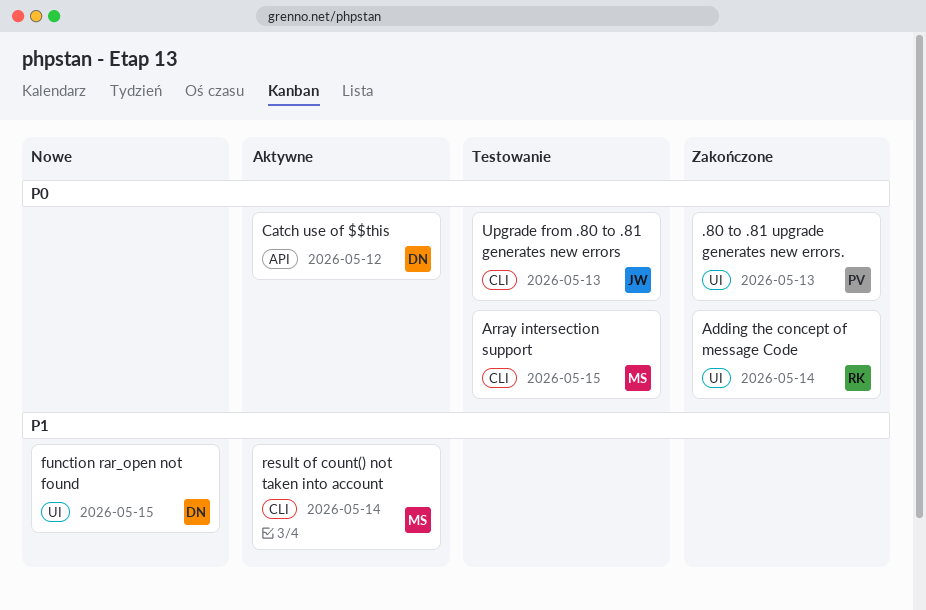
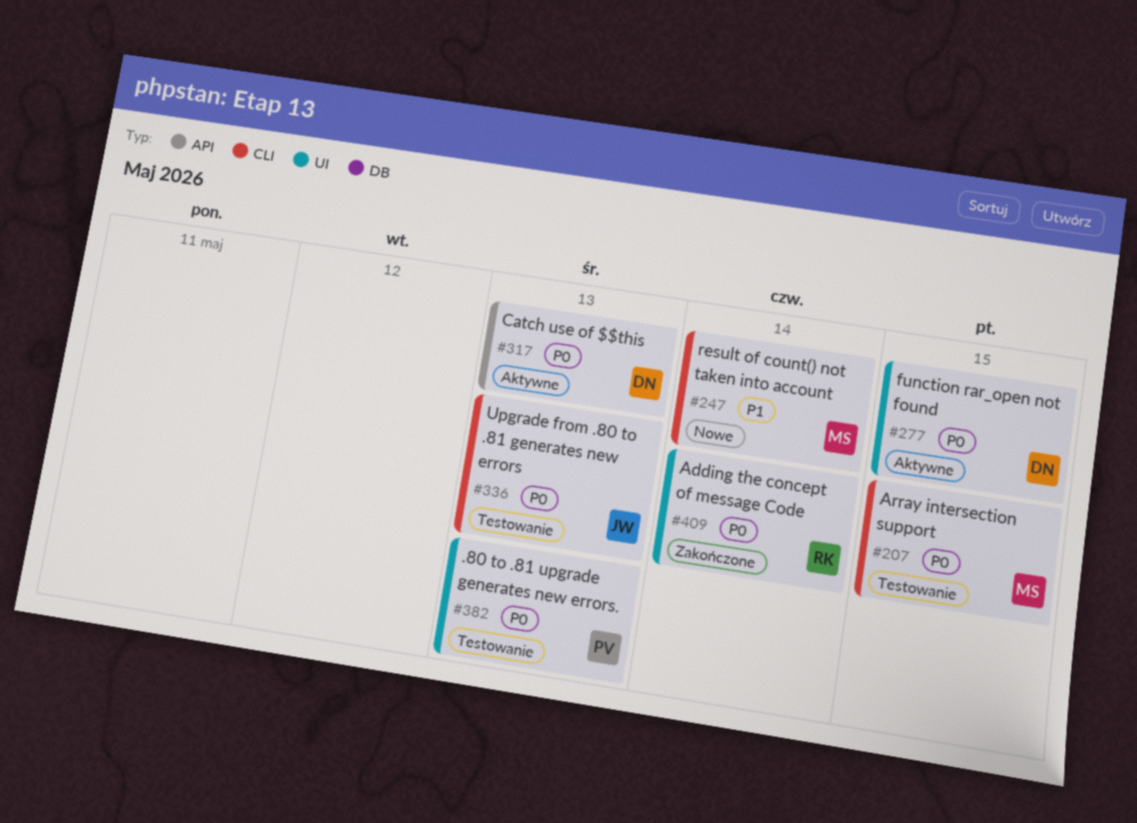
.80 to .81 upgrade generates new errors., status: Zakończone -> Testowanie
Catch use of $$this, due: May 12 -> May 13
function rar_open not found, status: Nowe -> Aktywne
function rar_open not found, priority: P1 -> P0
result of count() not taken into account, status: Aktywne -> Nowe

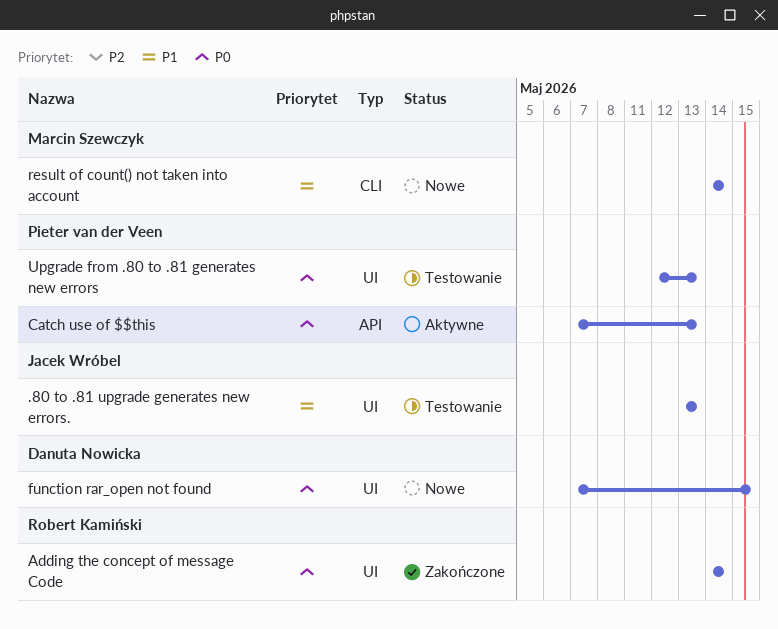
.80 to .81 upgrade generates new errors., owner: Pieter van der Veen -> Jacek Wróbel
.80 to .81 upgrade generates new errors., priority: P0 -> P1
Array intersection support: present -> none
Catch use of $$this, owner: Danuta Nowicka -> Pieter van der Veen
function rar_open not found, status: Aktywne -> Nowe
Upgrade from .80 to .81 generates new errors, owner: Jacek Wróbel -> Pieter van der Veen
Upgrade from .80 to .81 generates new errors, label: CLI -> UI

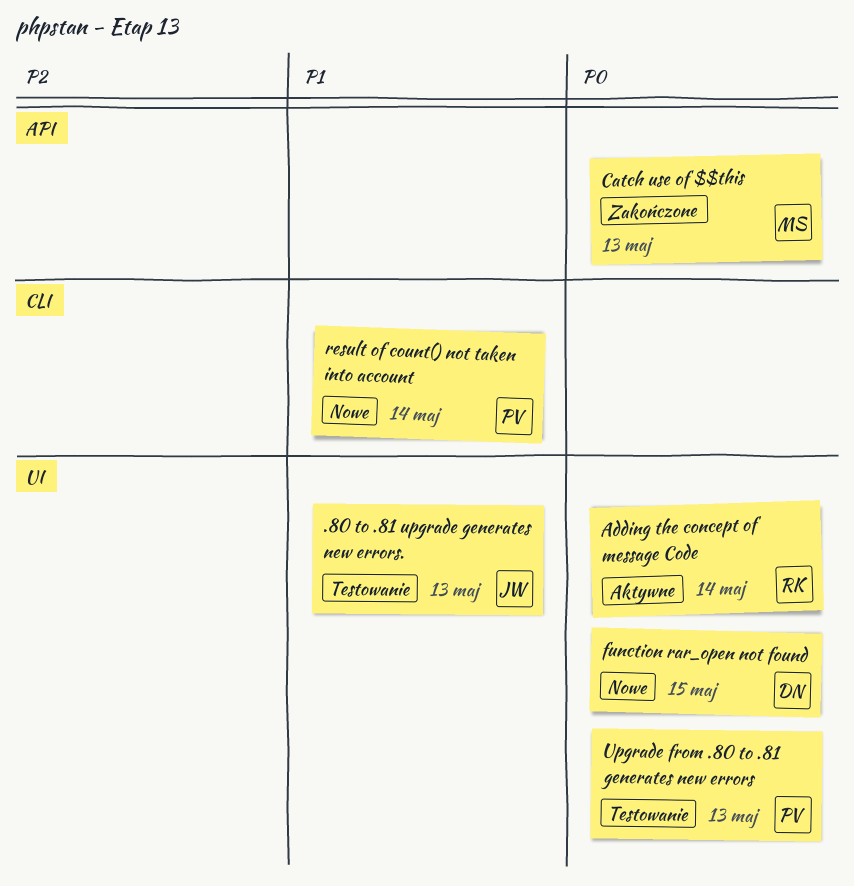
Adding the concept of message Code, status: Zakończone -> Aktywne
Catch use of $$this, status: Aktywne -> Zakończone
Catch use of $$this, owner: Pieter van der Veen -> Marcin Szewczyk
result of count() not taken into account, owner: Marcin Szewczyk -> Pieter van der Veen

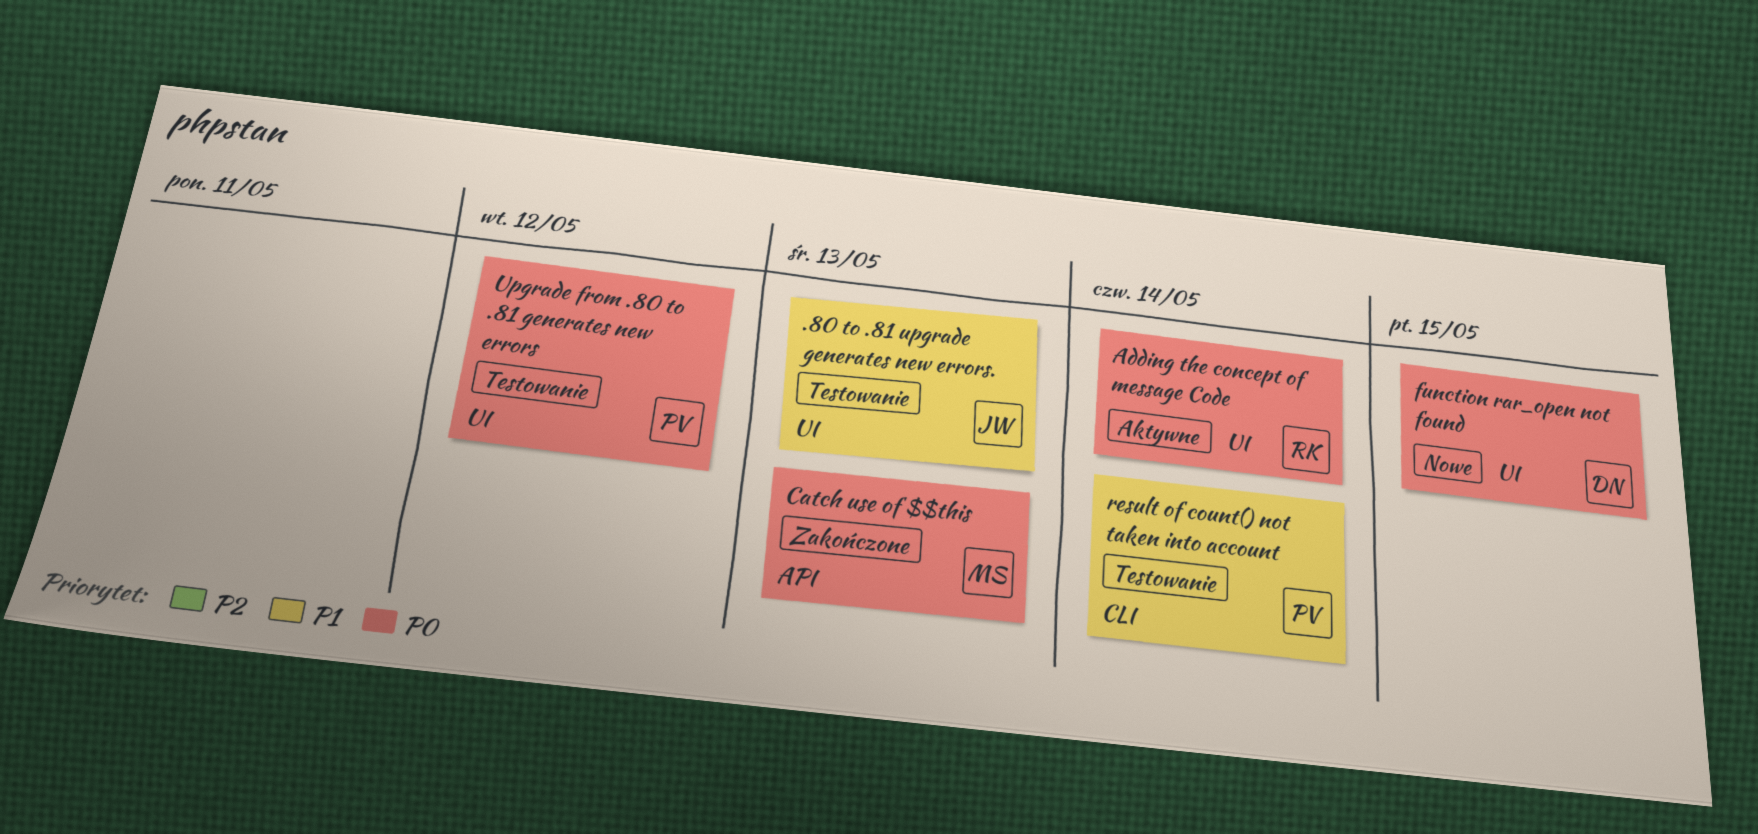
result of count() not taken into account, status: Nowe -> Testowanie
Upgrade from .80 to .81 generates new errors, due: May 13 -> May 12

